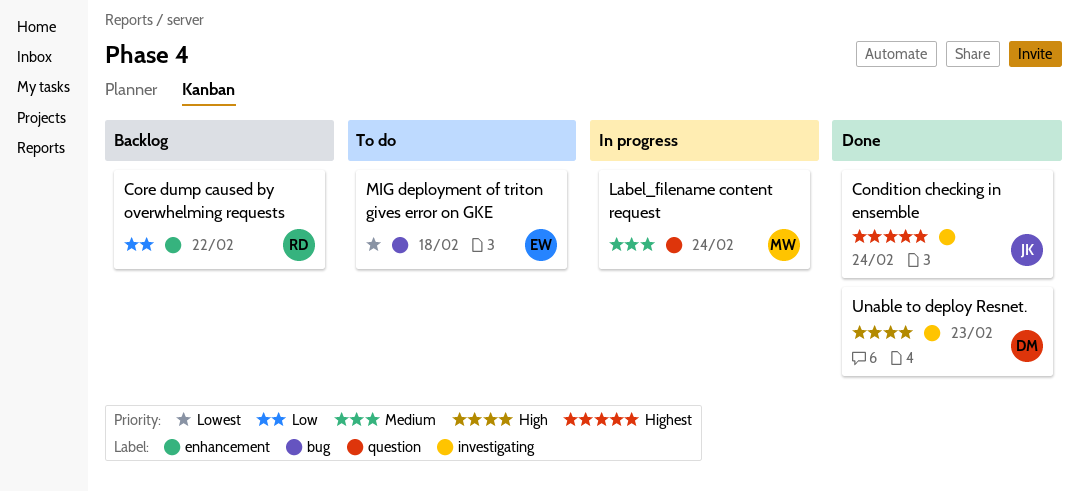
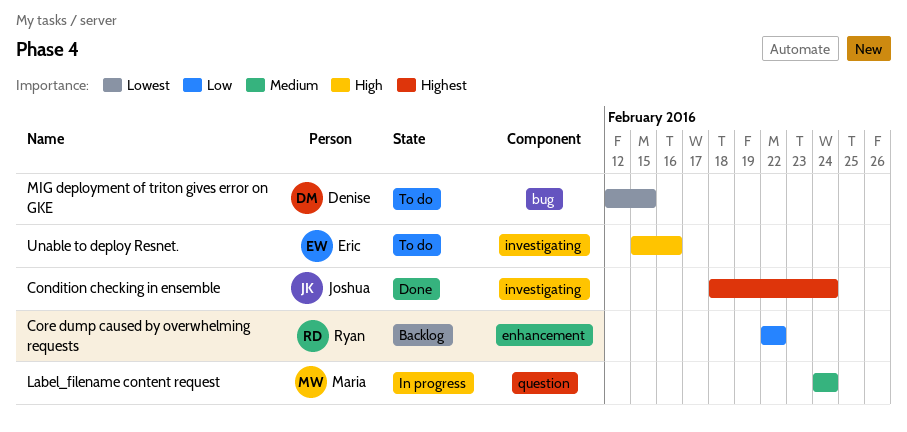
MIG deployment of triton gives error on GKE, owner: Eric -> Denise
MIG deployment of triton gives error on GKE, due: Feb 18 -> Feb 15
Unable to deploy Resnet., status: Done -> To do
Unable to deploy Resnet., owner: Denise -> Eric
Unable to deploy Resnet., due: Feb 23 -> Feb 16

